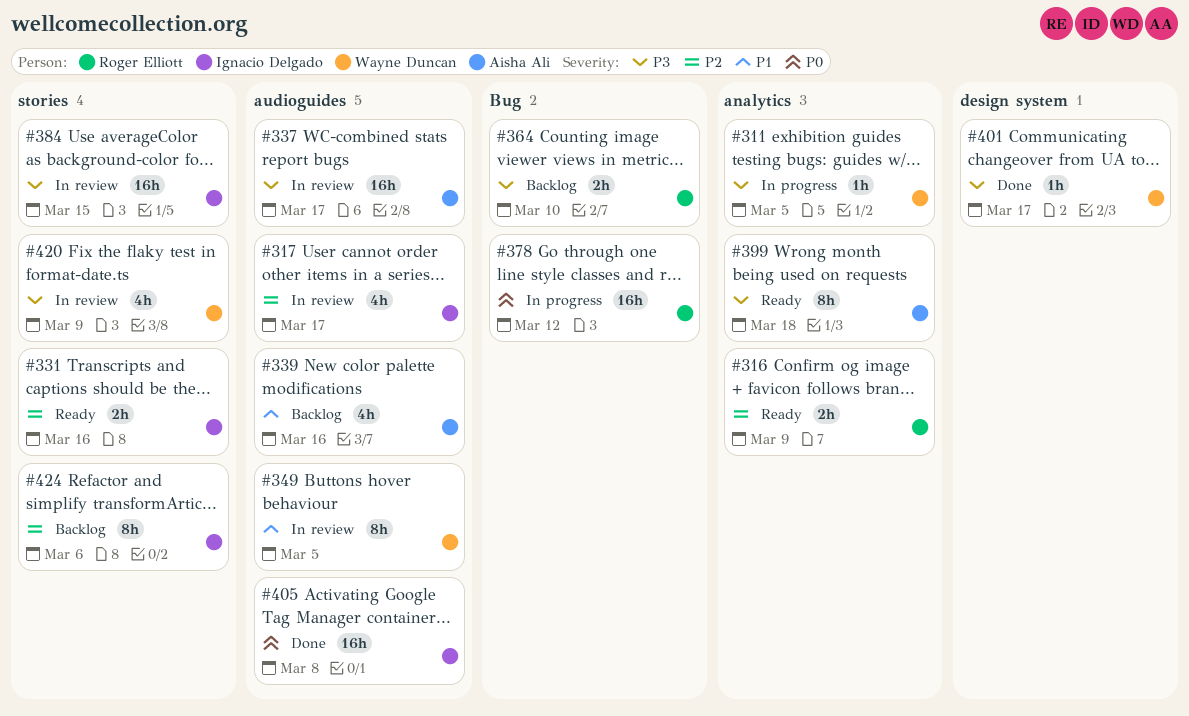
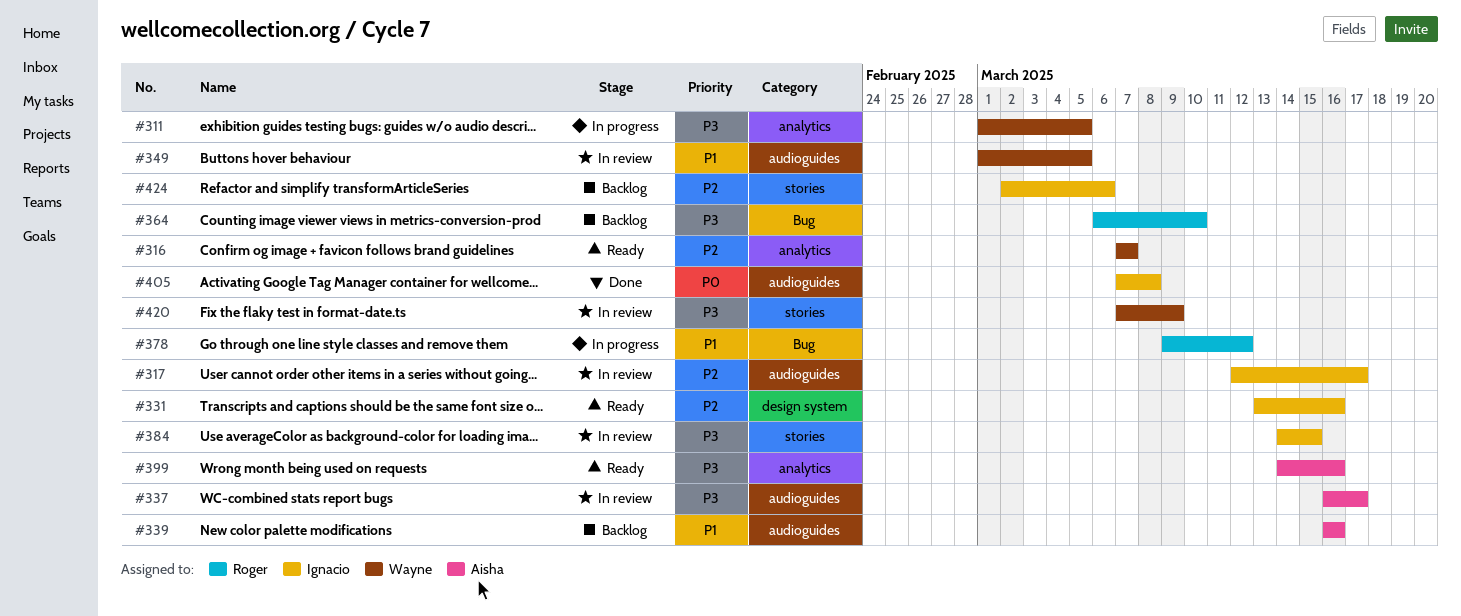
#316, owner: Roger Elliott -> Wayne Duncan
#316, due: Mar 9 -> Mar 7
#331, label: stories -> design system
#378, priority: P0 -> P1
#399, due: Mar 18 -> Mar 16
#401: present -> none

